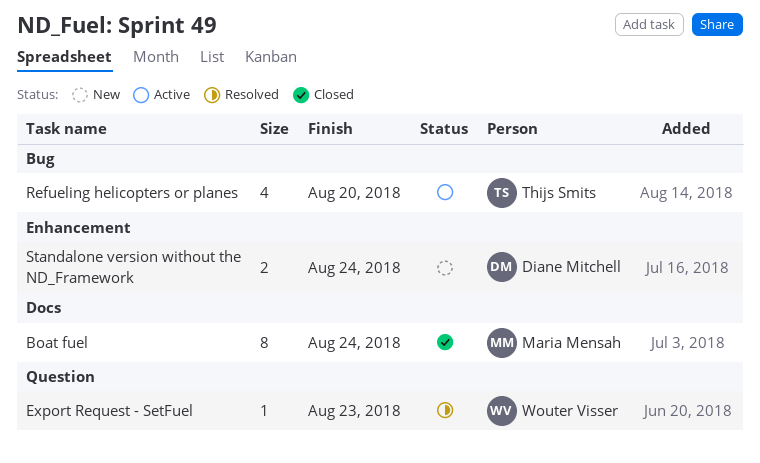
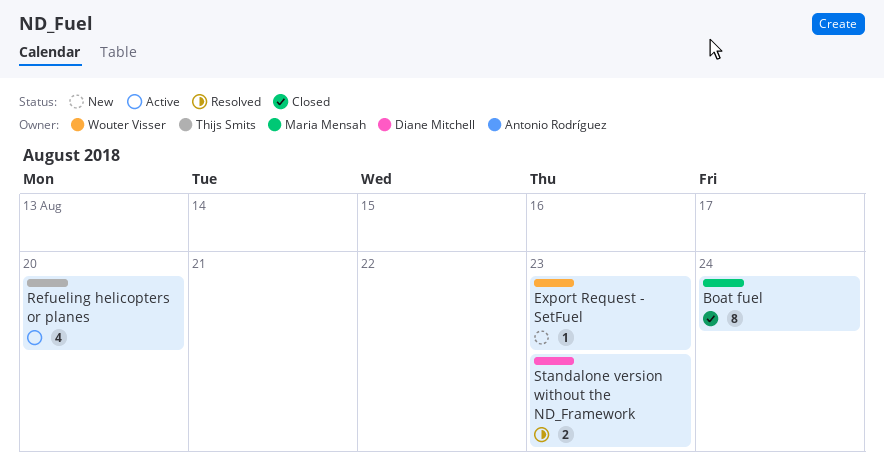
Export Request - SetFuel, status: Resolved -> New
Standalone version without the ND_Framework, status: New -> Resolved
Standalone version without the ND_Framework, due: Aug 24 -> Aug 23

